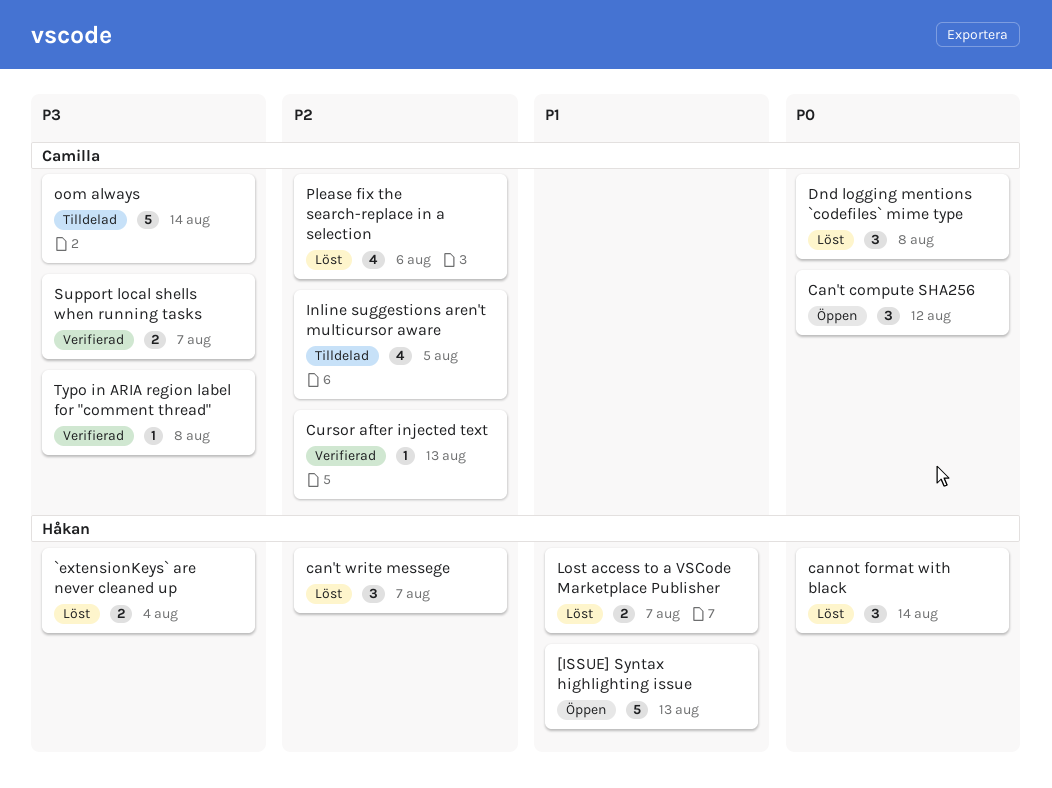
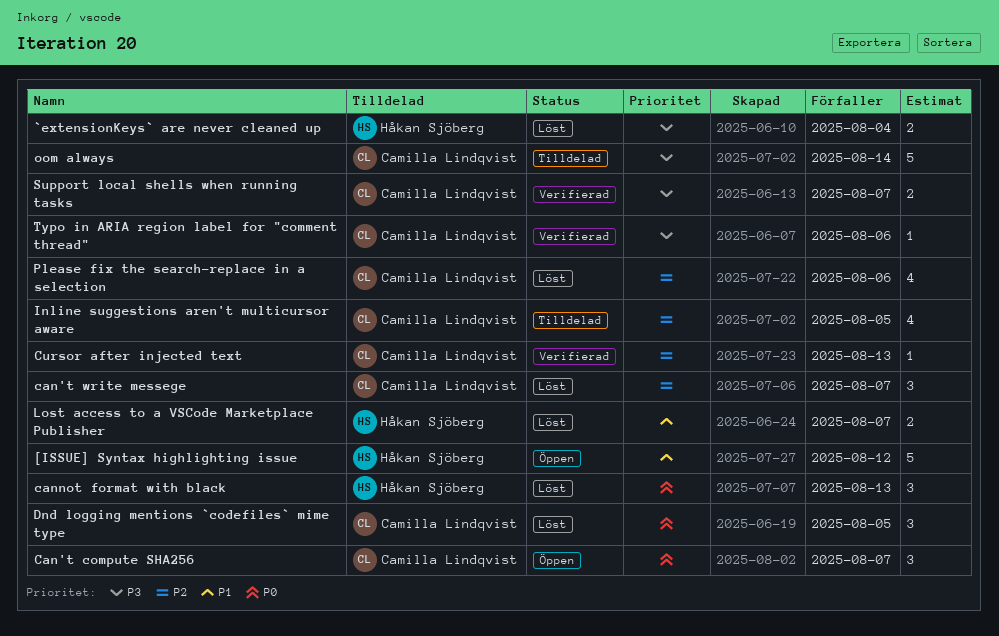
[ISSUE] Syntax highlighting issue, due: Aug 13 -> Aug 12
Can't compute SHA256, due: Aug 12 -> Aug 7
can't write messege, owner: Håkan Sjöberg -> Camilla Lindqvist
cannot format with black, due: Aug 14 -> Aug 13
Dnd logging mentions `codefiles` mime type, due: Aug 8 -> Aug 5
Typo in ARIA region label for "comment thread", due: Aug 8 -> Aug 6

